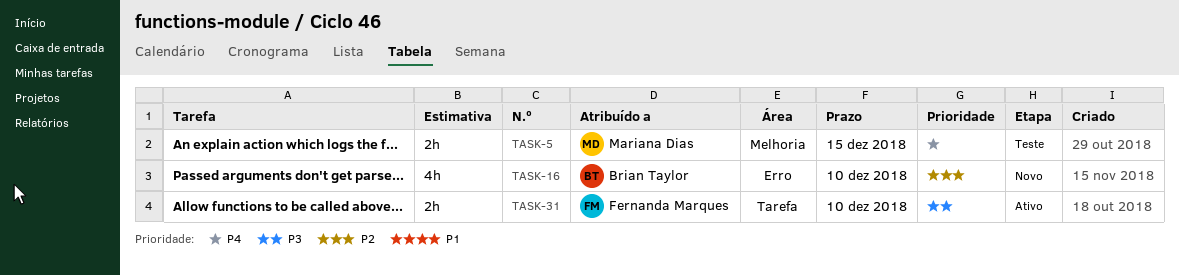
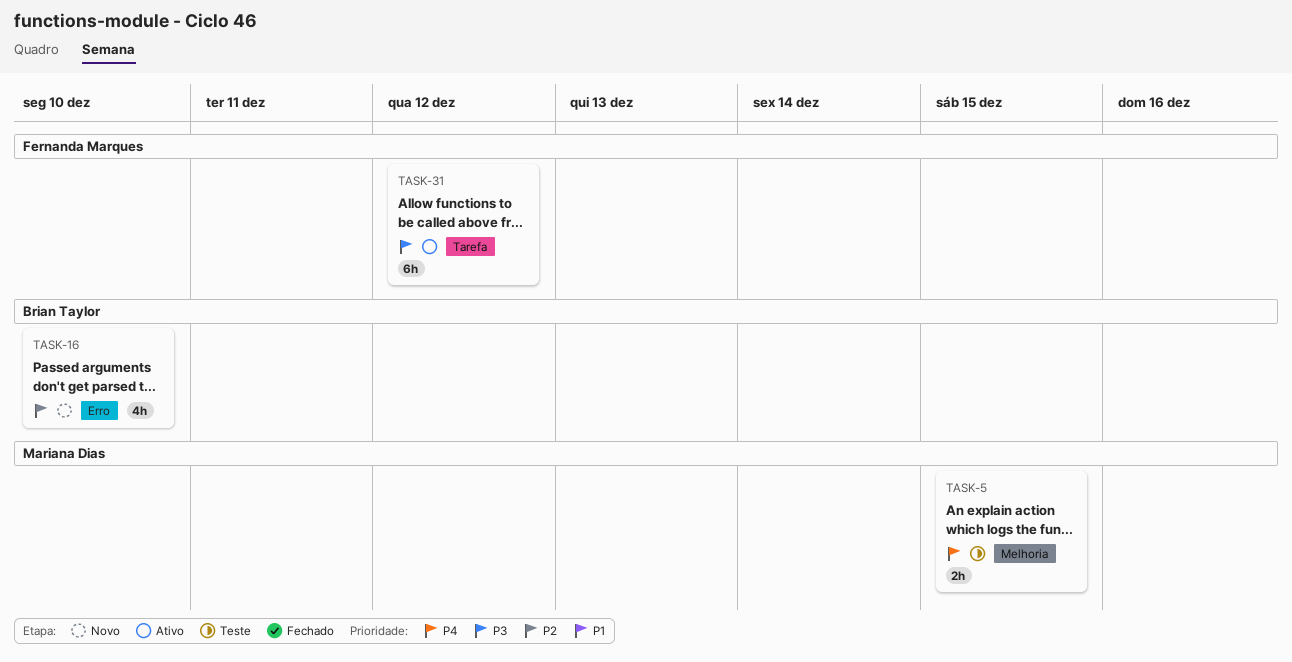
TASK-31, estimate: 2h -> 6h
TASK-31, due: Dec 10 -> Dec 12

